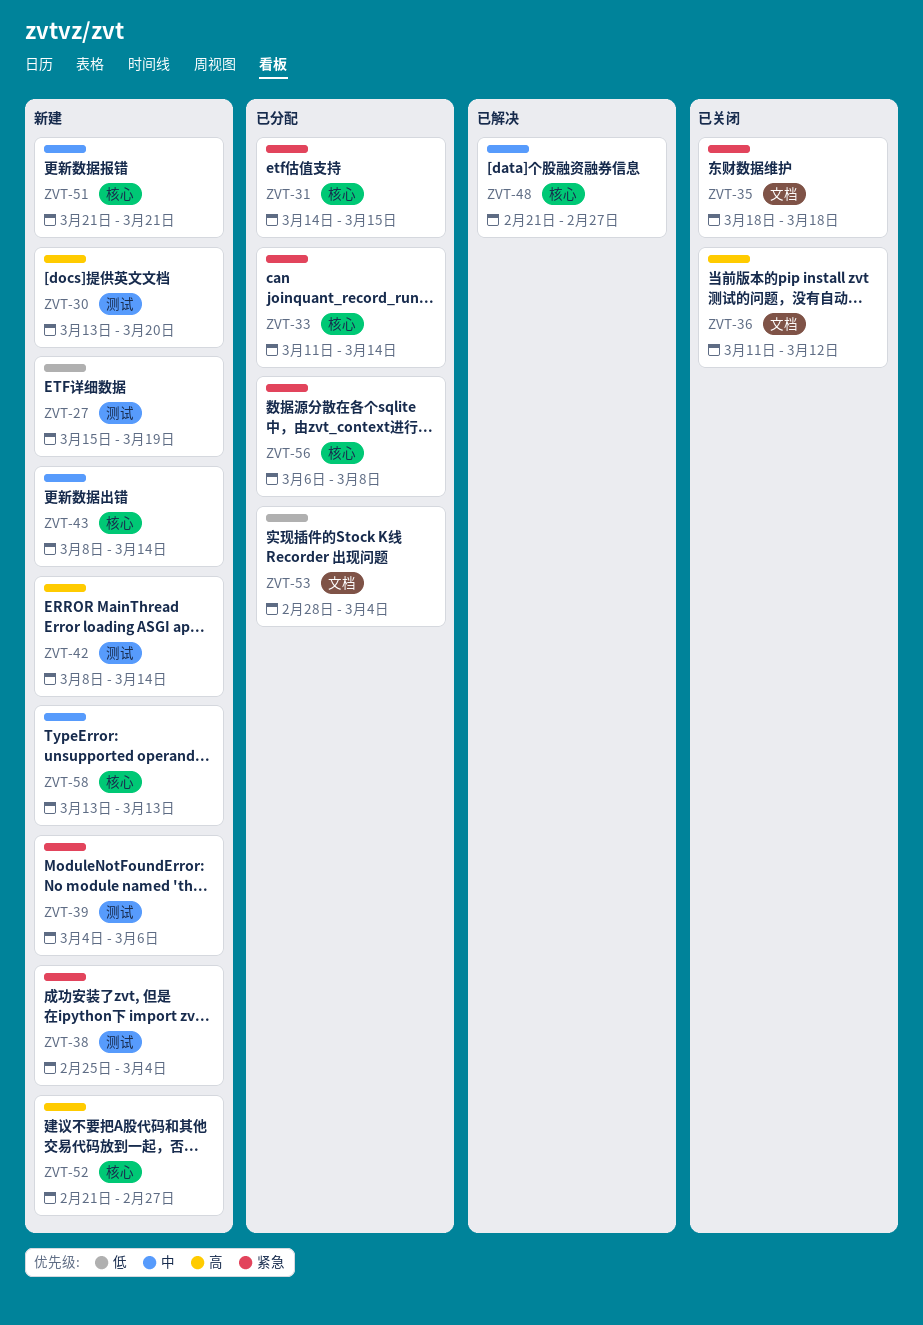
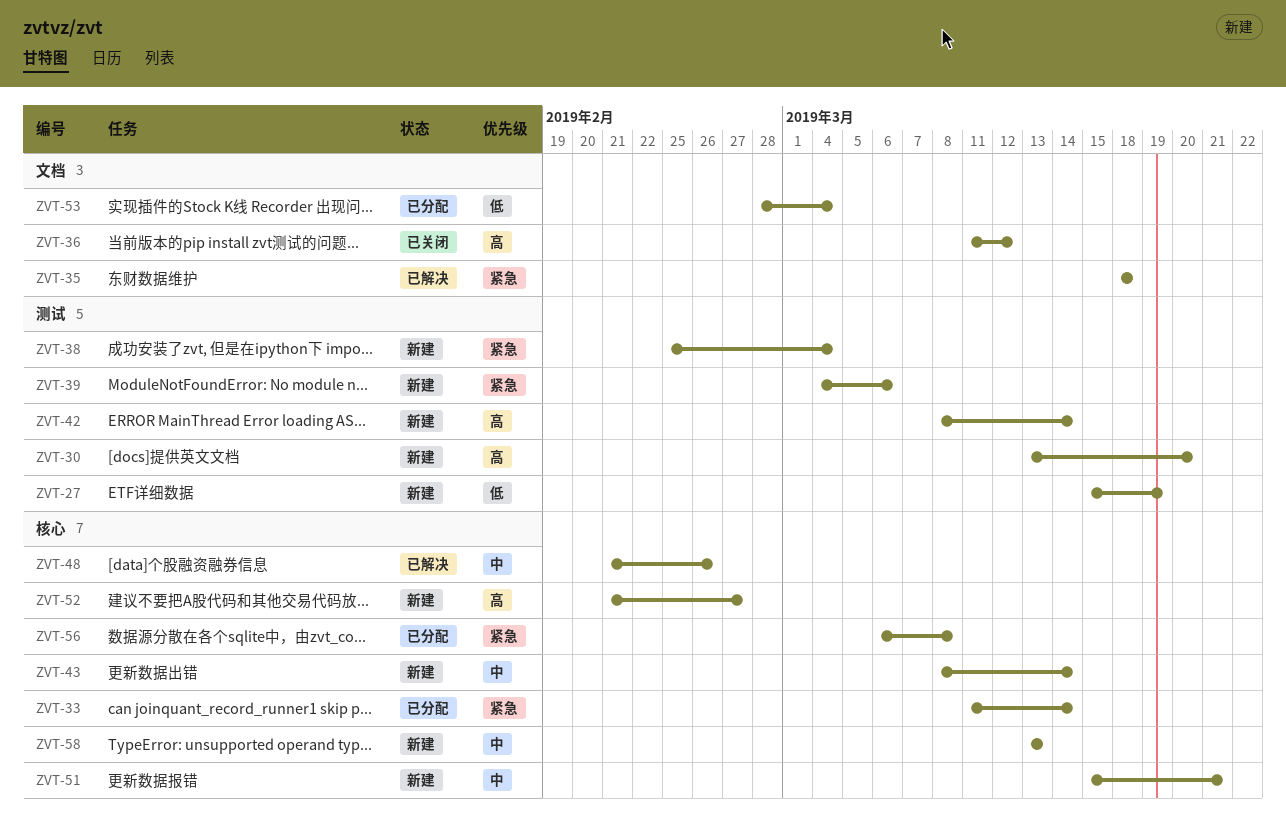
ZVT-31: present -> none
ZVT-35, status: 已关闭 -> 已解决
ZVT-48, due: Feb 27 -> Feb 26
ZVT-51, start: Mar 21 -> Mar 15

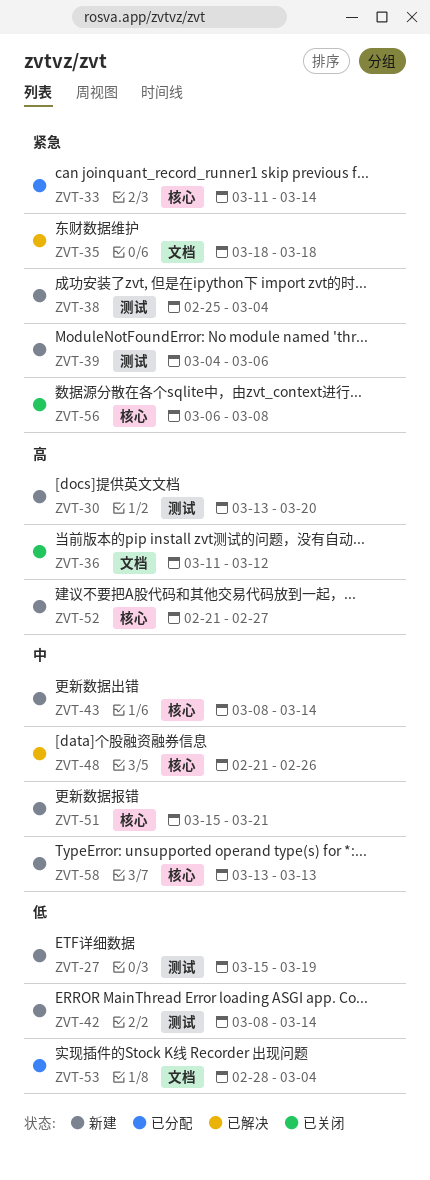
ZVT-42, priority: 高 -> 低
ZVT-56, status: 已分配 -> 已关闭

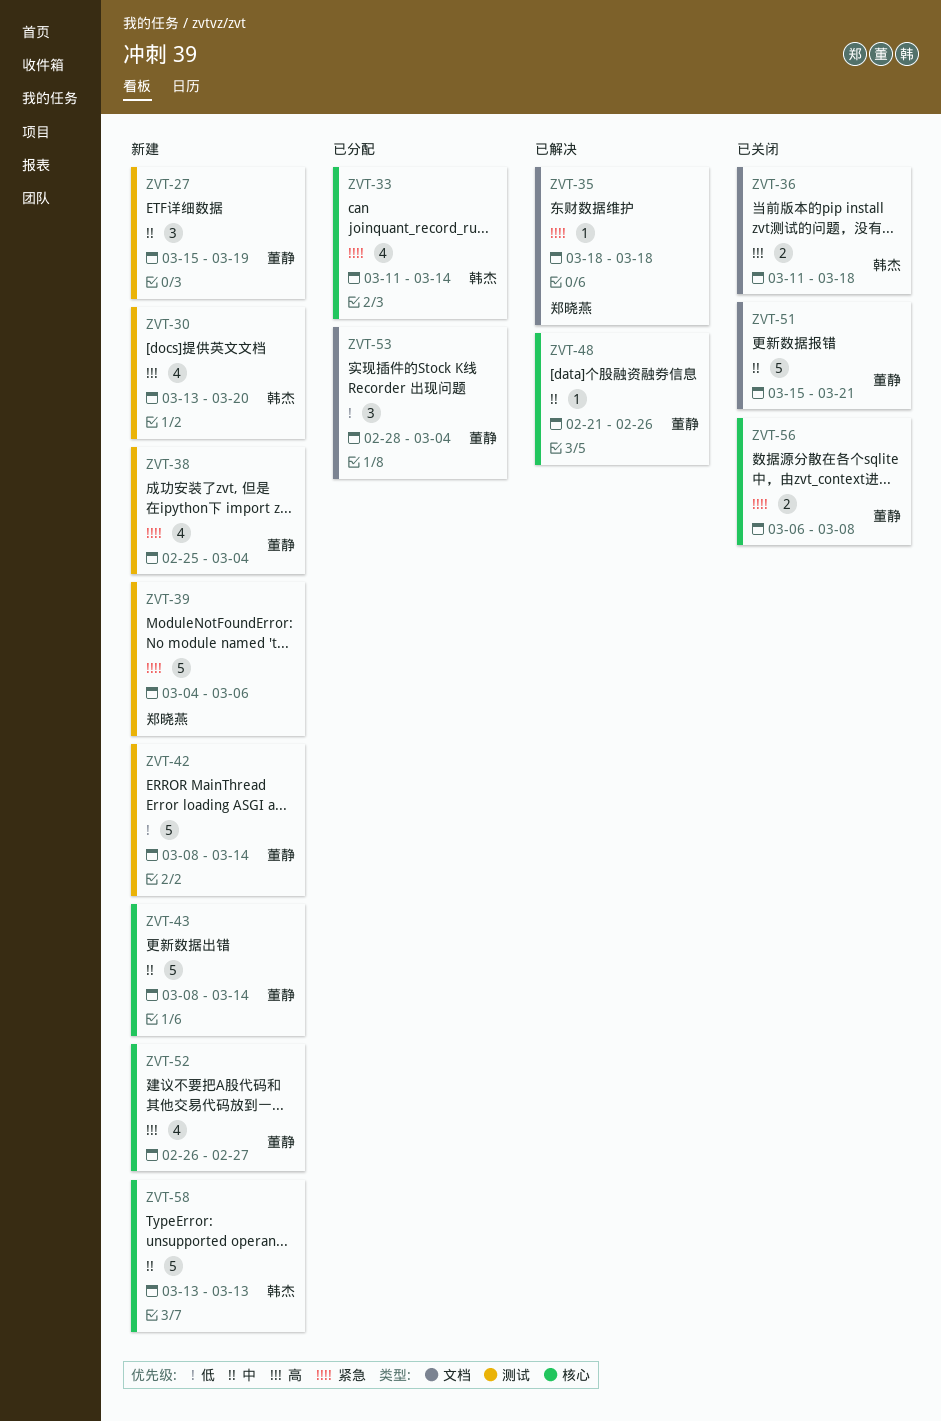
ZVT-27, priority: 低 -> 中
ZVT-36, due: Mar 12 -> Mar 18
ZVT-51, status: 新建 -> 已关闭
ZVT-51, label: 核心 -> 文档
ZVT-52, start: Feb 21 -> Feb 26

